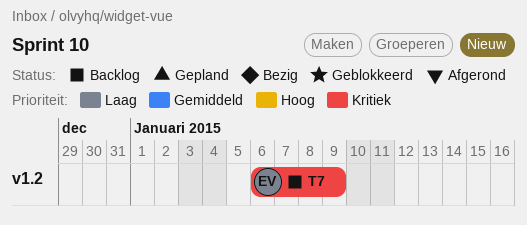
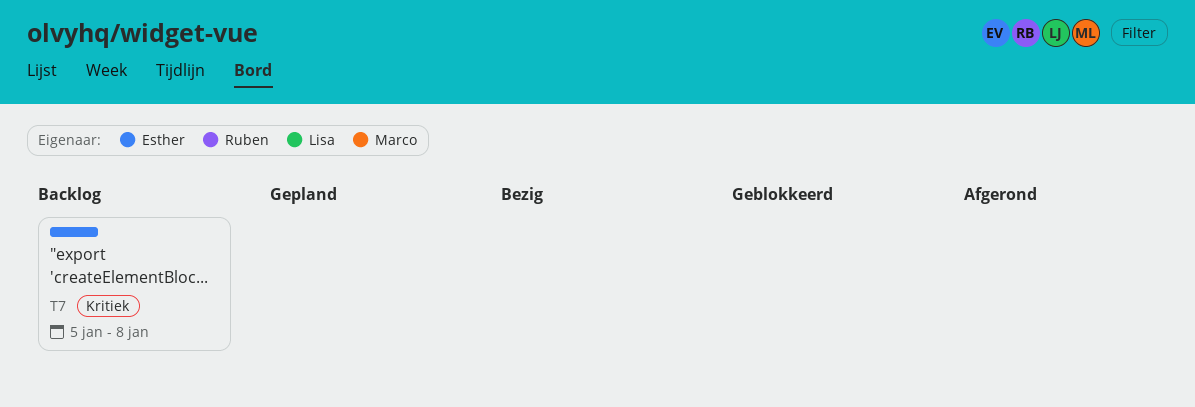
T7, start: Jan 6 -> Jan 5
T7, due: Jan 9 -> Jan 8

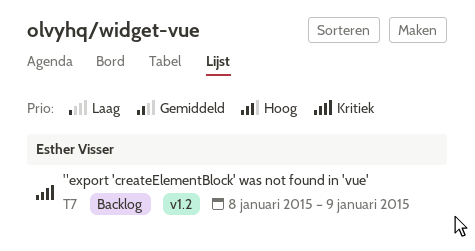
T7, start: Jan 5 -> Jan 8
T7, due: Jan 8 -> Jan 9

